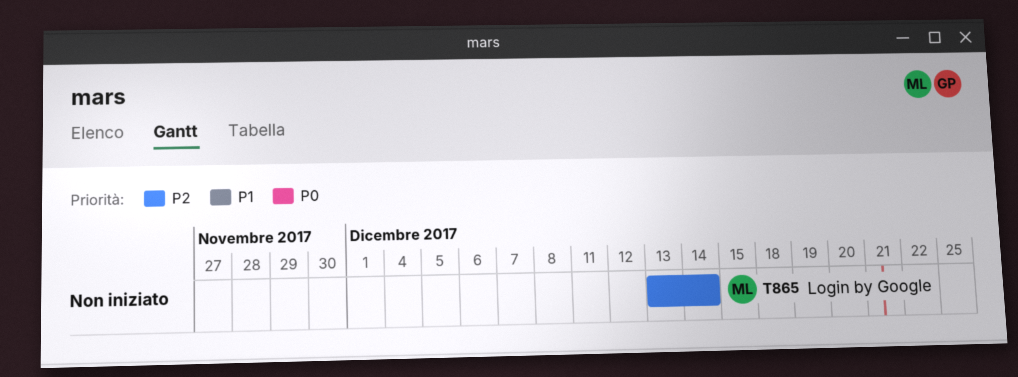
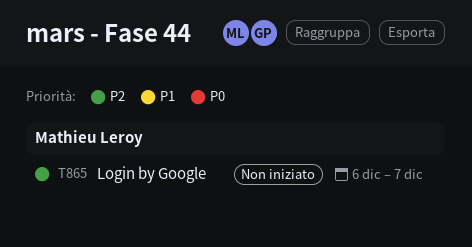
T865, start: Dec 13 -> Dec 6
T865, due: Dec 14 -> Dec 7

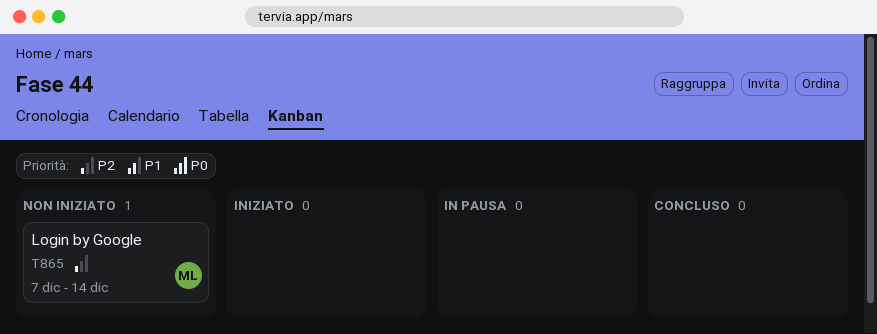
T865, start: Dec 6 -> Dec 7
T865, due: Dec 7 -> Dec 14

